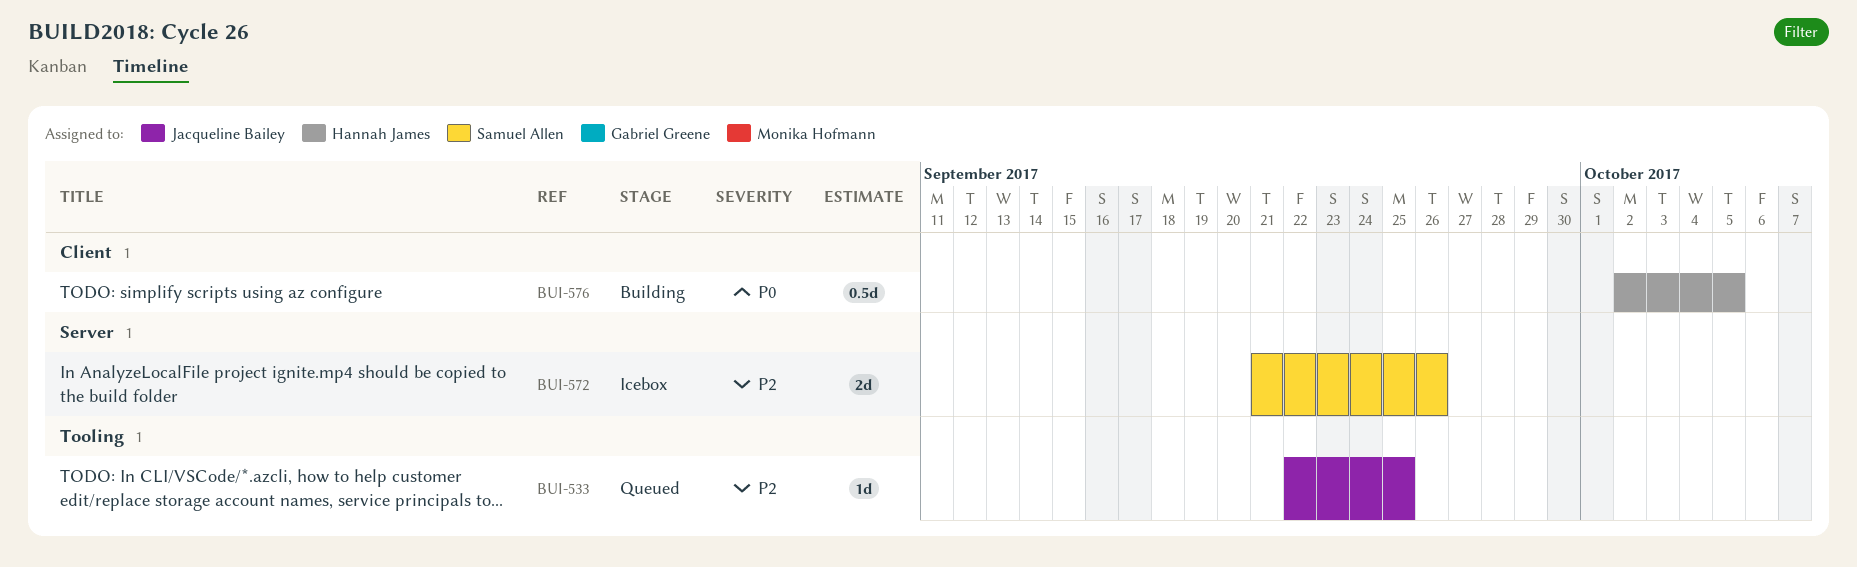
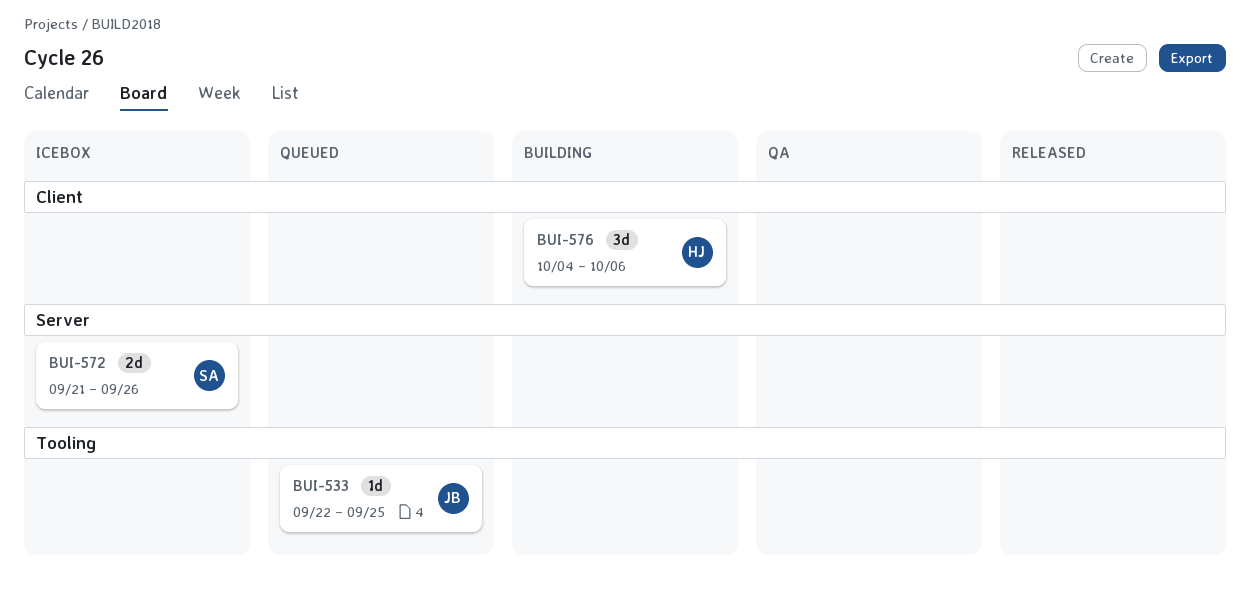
BUI-576, estimate: 0.5d -> 3d
BUI-576, start: Oct 2 -> Oct 4
BUI-576, due: Oct 5 -> Oct 6

